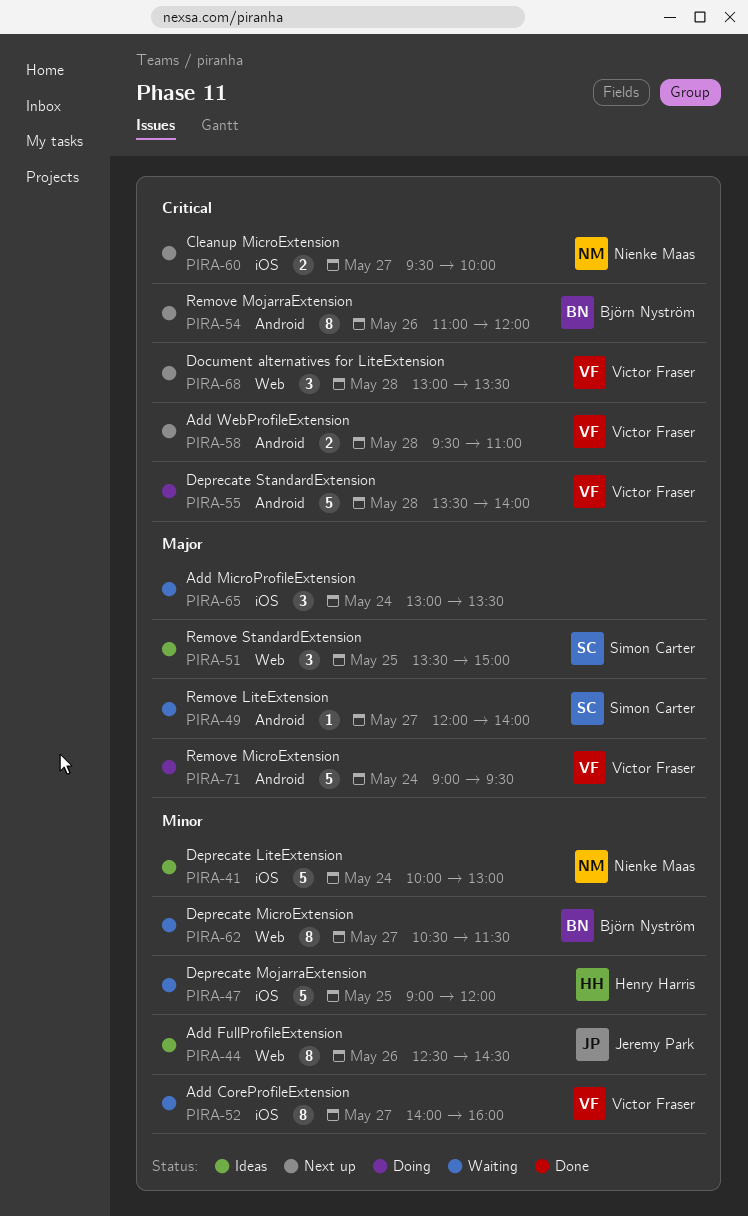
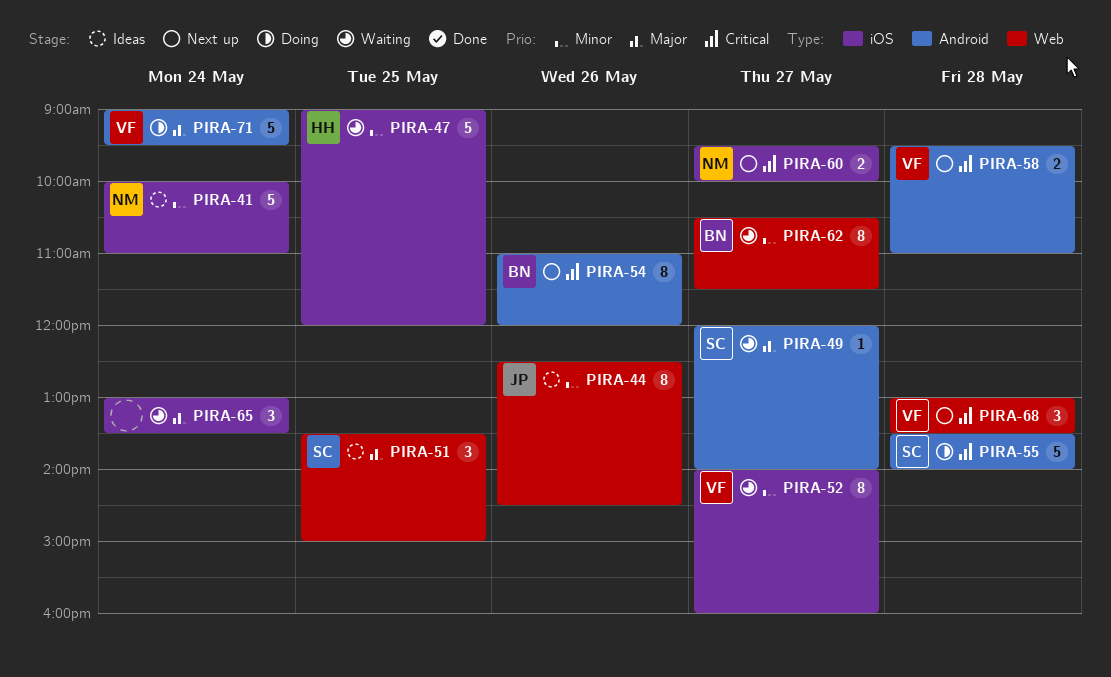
PIRA-41, ends: 13:00 -> 11:00
PIRA-55, owner: Victor Fraser -> Simon Carter

